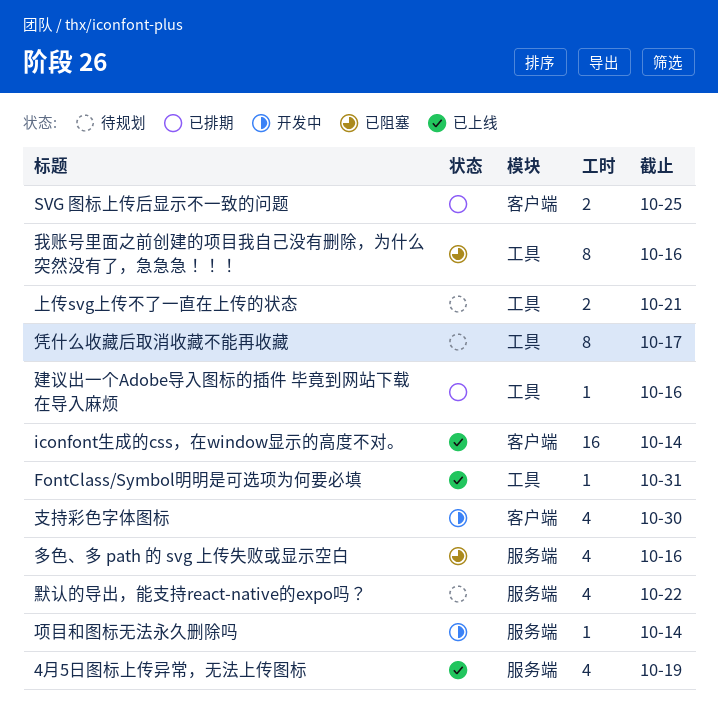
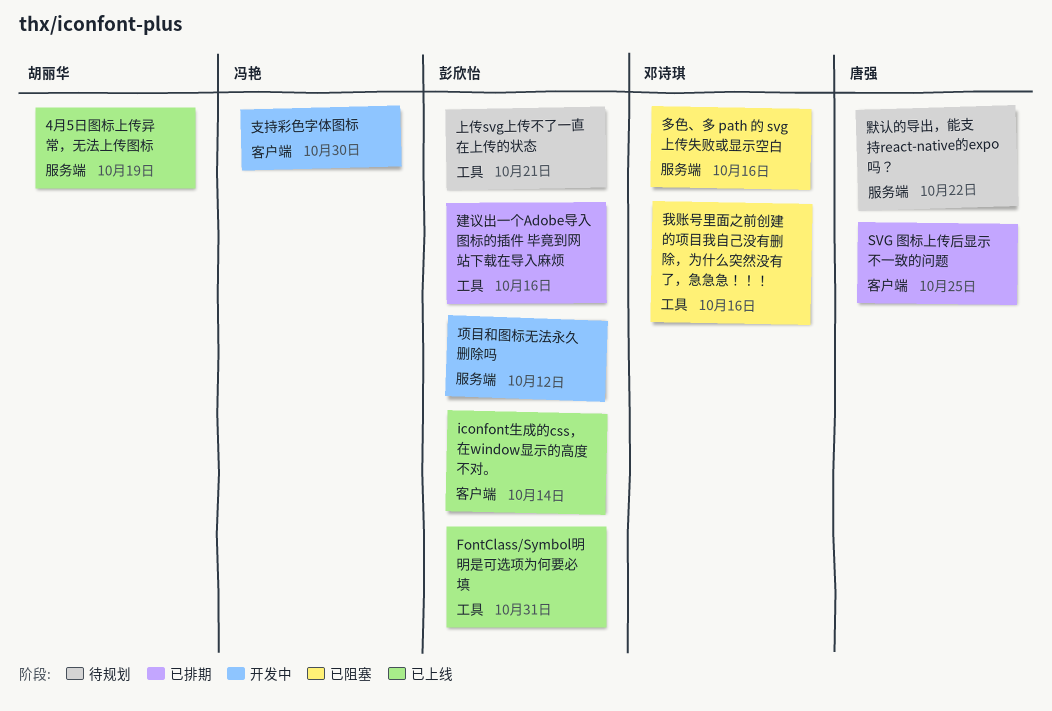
凭什么收藏后取消收藏不能再收藏: present -> none
项目和图标无法永久删除吗, due: Oct 14 -> Oct 12

